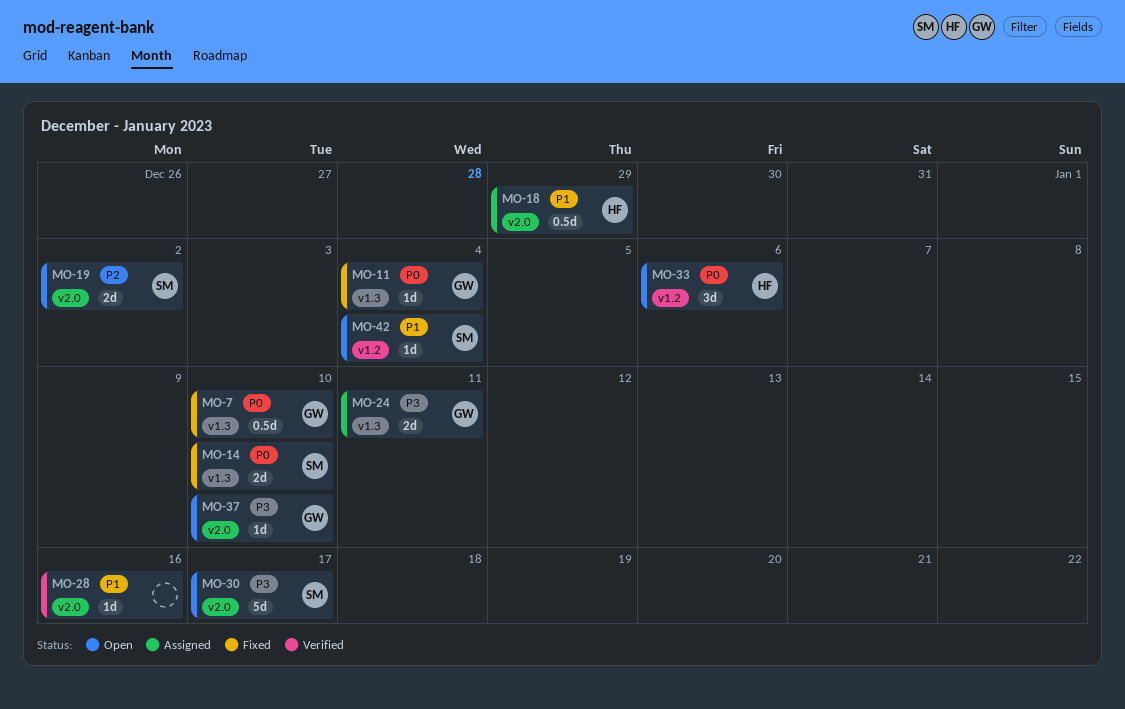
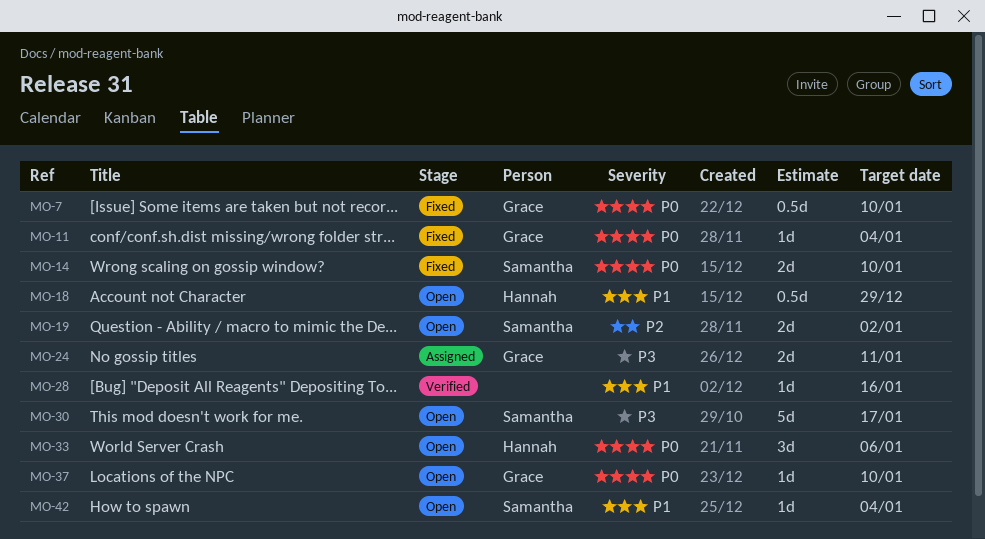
MO-18, status: Assigned -> Open
MO-37, priority: P3 -> P0

